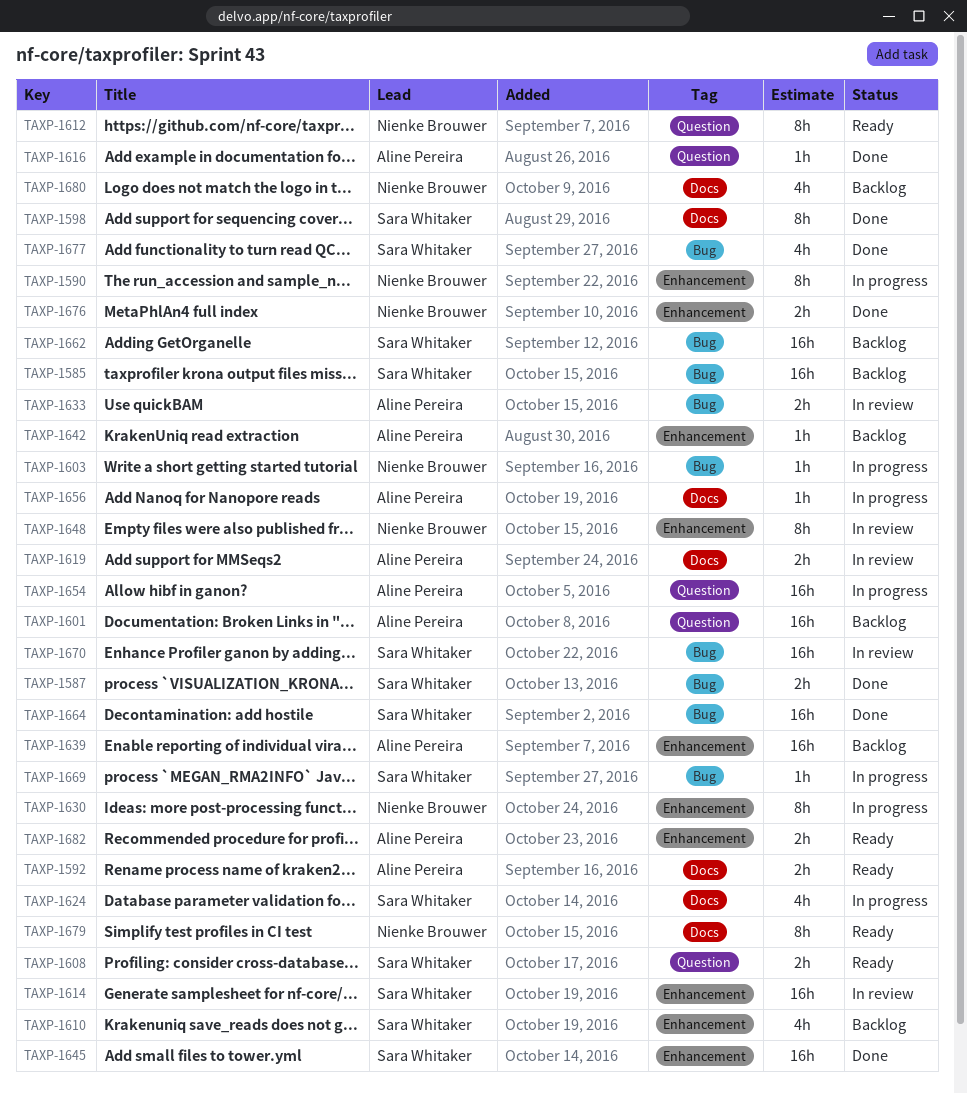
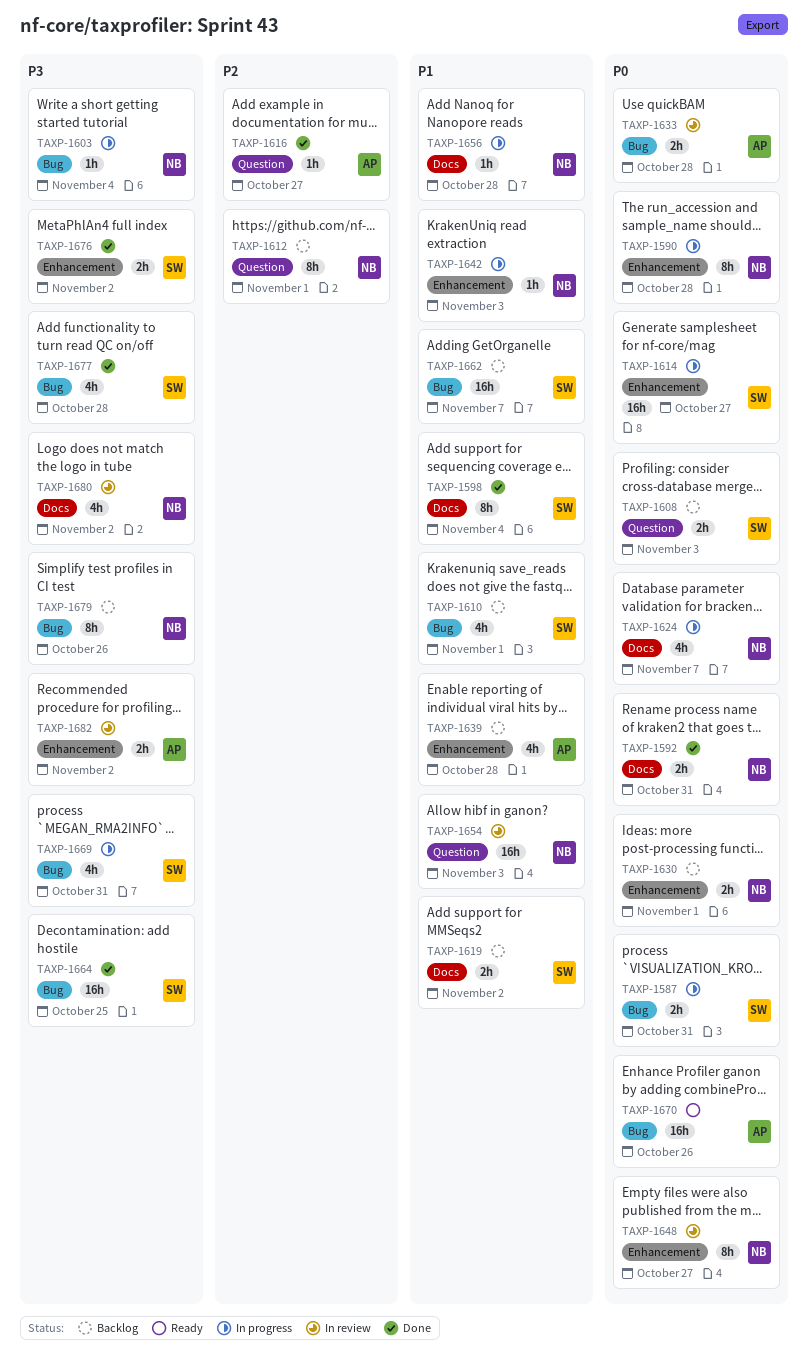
TAXP-1585: present -> none
TAXP-1587, status: Done -> In progress
TAXP-1592, status: Ready -> Done
TAXP-1592, owner: Aline Pereira -> Nienke Brouwer
TAXP-1601: present -> none
TAXP-1608, status: Ready -> Backlog
TAXP-1610, label: Enhancement -> Bug
TAXP-1612, status: Ready -> Backlog
TAXP-1614, status: In review -> In progress
TAXP-1619, status: In review -> Backlog
TAXP-1619, owner: Aline Pereira -> Sara Whitaker
TAXP-1624, owner: Sara Whitaker -> Nienke Brouwer
TAXP-1630, status: In progress -> Backlog
TAXP-1630, estimate: 8h -> 2h
TAXP-1639, estimate: 16h -> 4h
TAXP-1642, status: Backlog -> In progress
TAXP-1642, owner: Aline Pereira -> Nienke Brouwer
TAXP-1645: present -> none
TAXP-1654, status: In progress -> In review
TAXP-1654, owner: Aline Pereira -> Nienke Brouwer
TAXP-1656, owner: Aline Pereira -> Nienke Brouwer
TAXP-1669, estimate: 1h -> 4h
TAXP-1670, status: In review -> Ready
TAXP-1670, owner: Sara Whitaker -> Aline Pereira
TAXP-1676, owner: Nienke Brouwer -> Sara Whitaker
TAXP-1679, status: Ready -> Backlog
TAXP-1679, label: Docs -> Bug
TAXP-1680, status: Backlog -> In review
TAXP-1682, status: Ready -> In review

